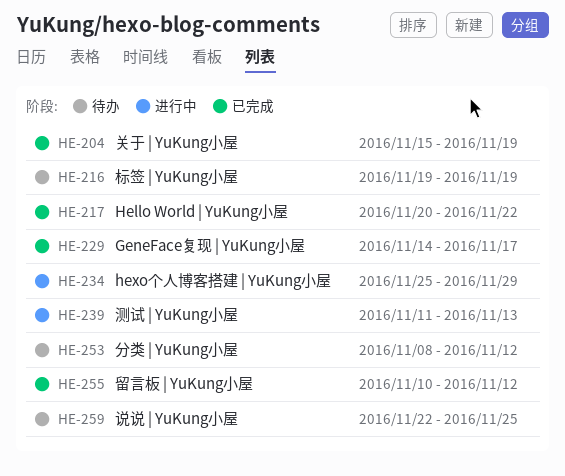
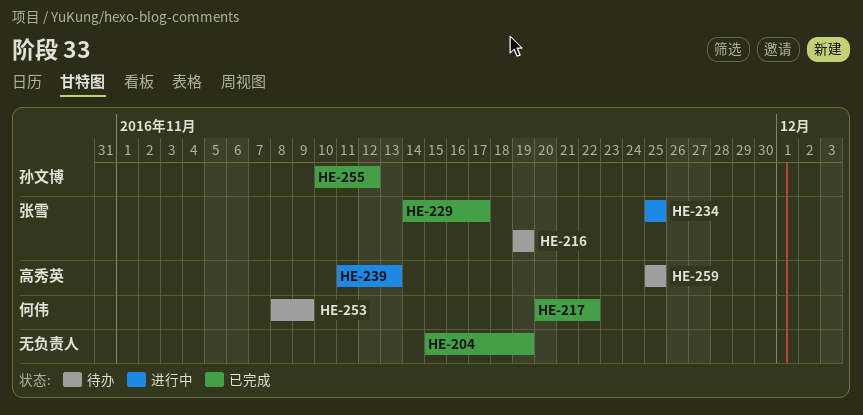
HE-234, due: Nov 29 -> Nov 25
HE-253, due: Nov 12 -> Nov 9
HE-259, start: Nov 22 -> Nov 25

